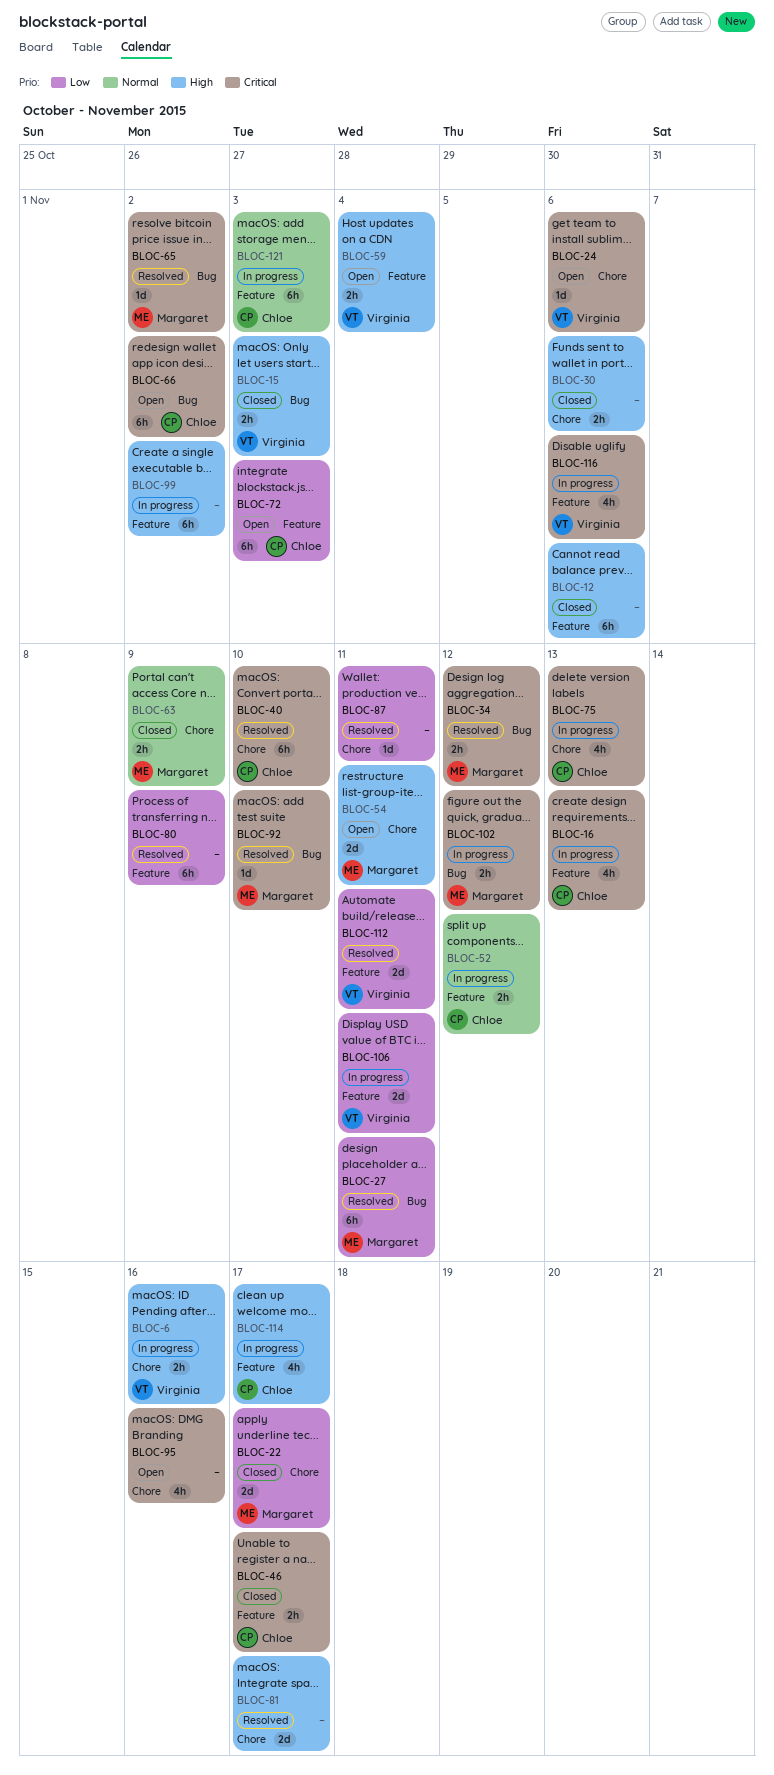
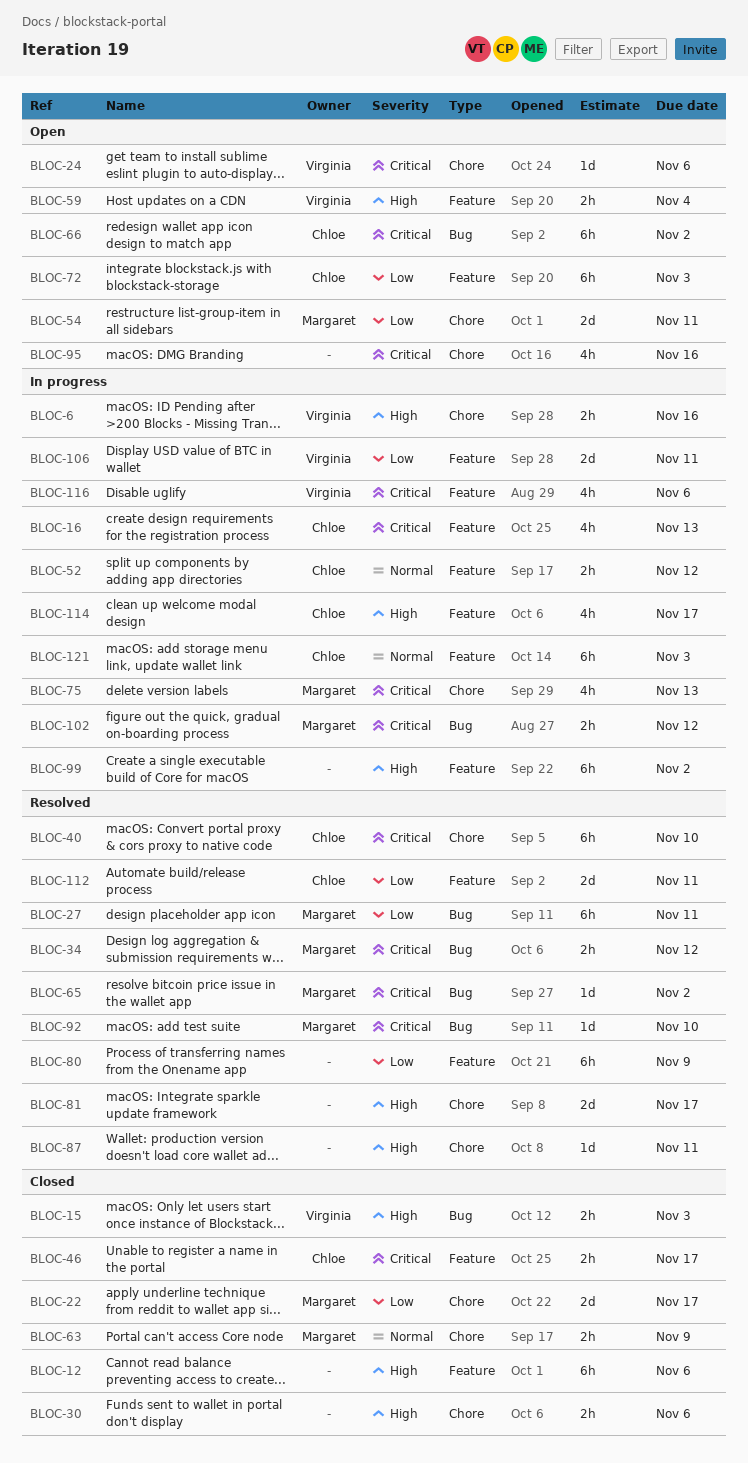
BLOC-54, priority: High -> Low
BLOC-75, owner: Chloe -> Margaret
BLOC-87, priority: Low -> High
BLOC-112, owner: Virginia -> Chloe

